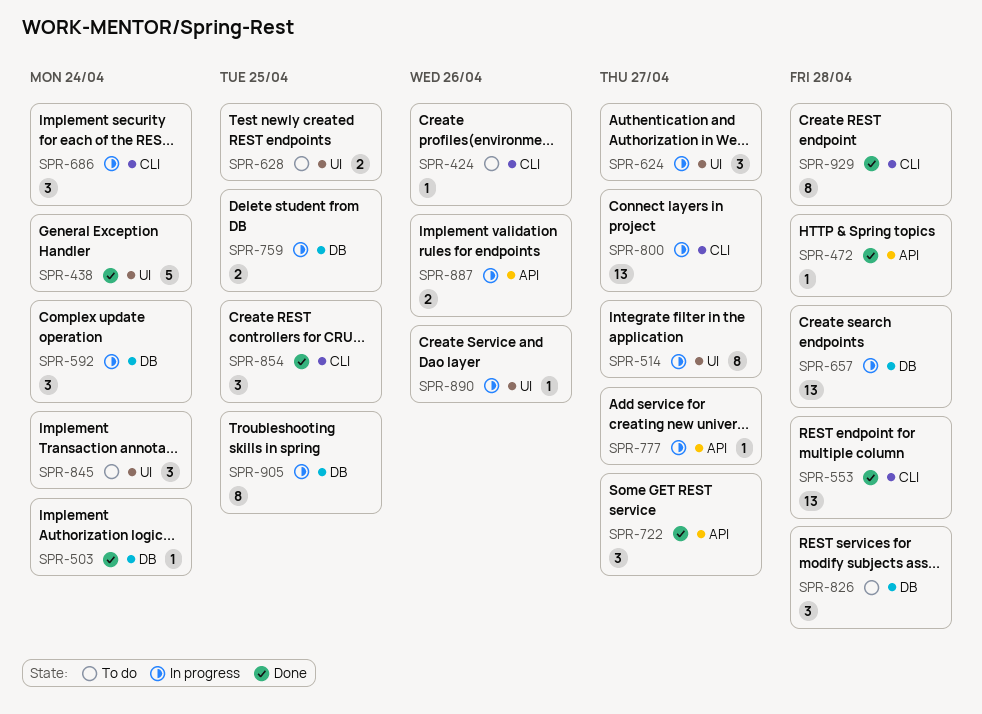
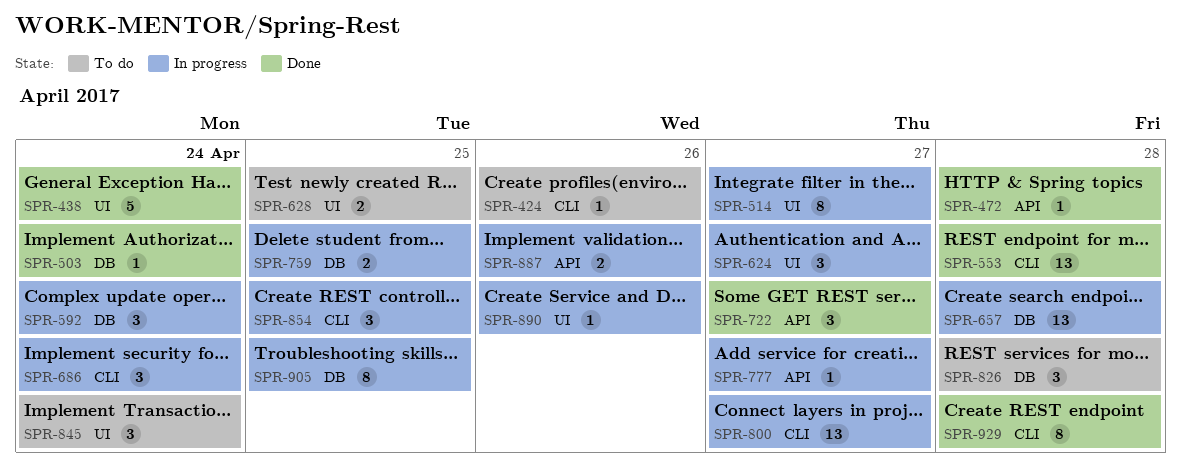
SPR-854, status: Done -> In progress

